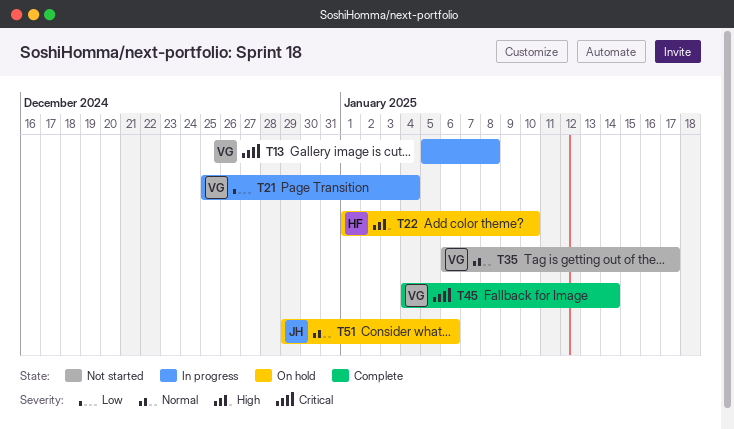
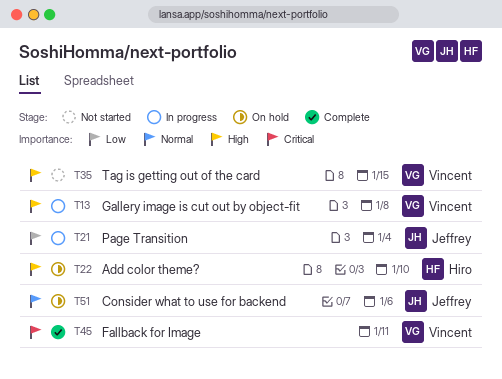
T13, priority: Critical -> High
T21, owner: Vincent -> Jeffrey
T35, priority: Normal -> High
T35, due: Jan 17 -> Jan 15
T45, due: Jan 14 -> Jan 11

